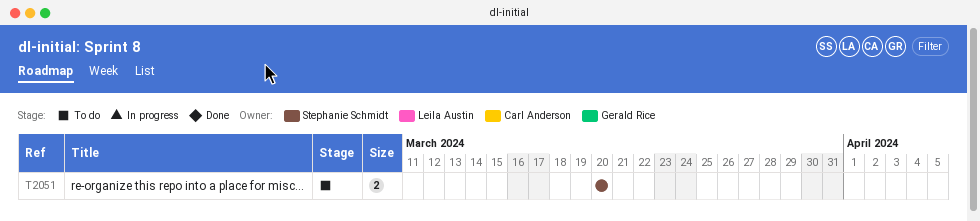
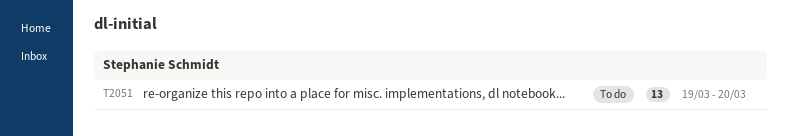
T2051, estimate: 2 -> 13
T2051, start: Mar 20 -> Mar 19

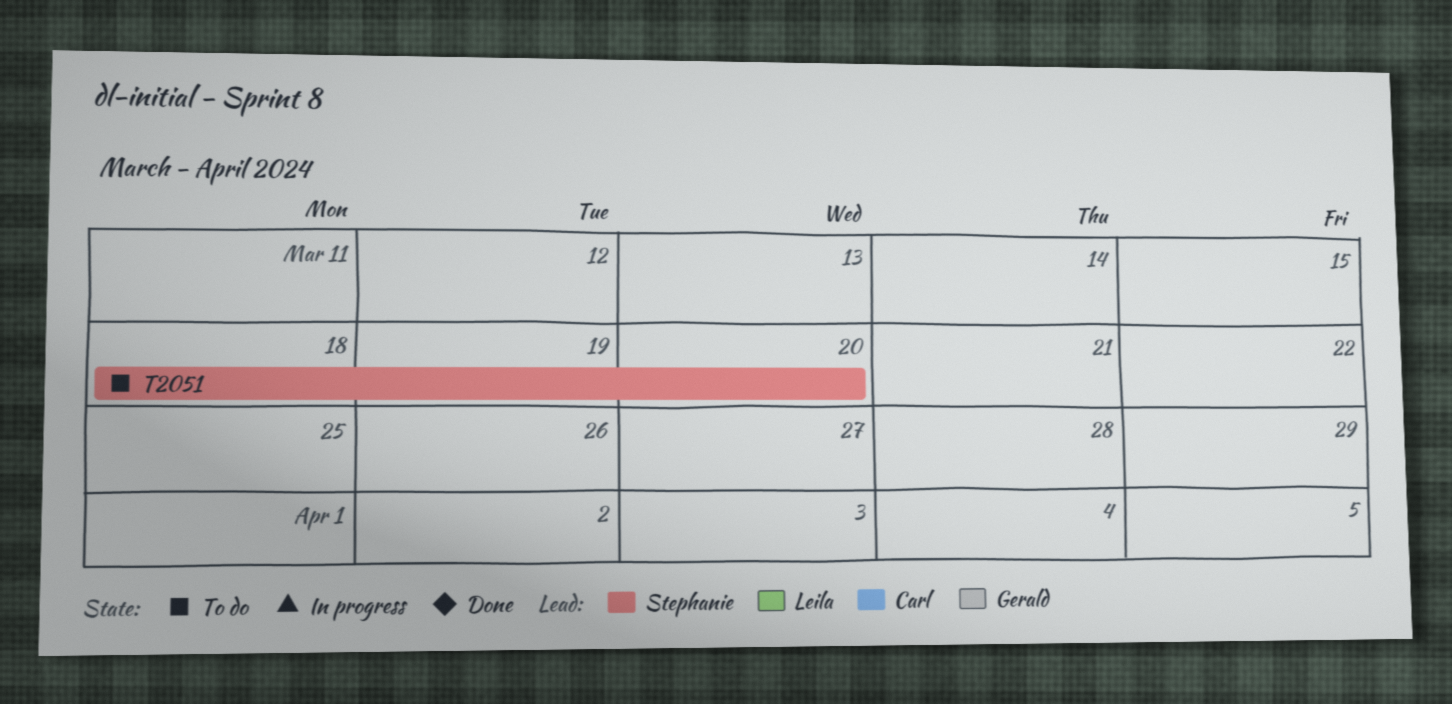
T2051, start: Mar 19 -> Mar 18

